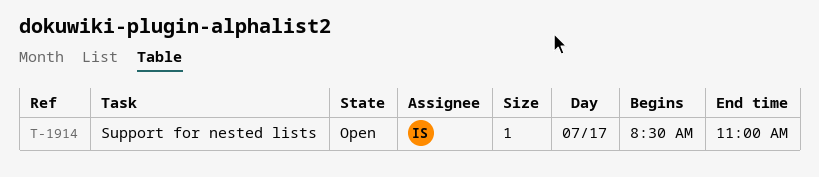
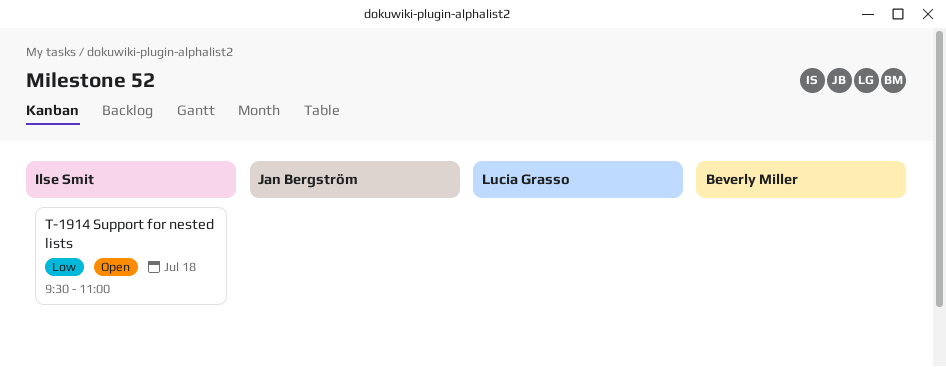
T-1914, day: Jul 17 -> Jul 18
T-1914, begins: 08:30 -> 09:30

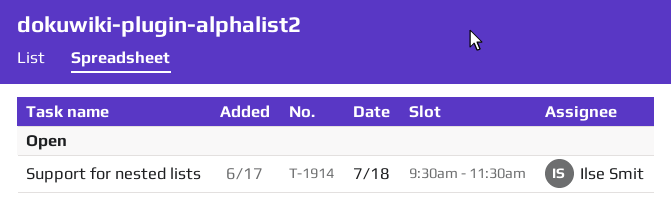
T-1914, ends: 11:00 -> 11:30

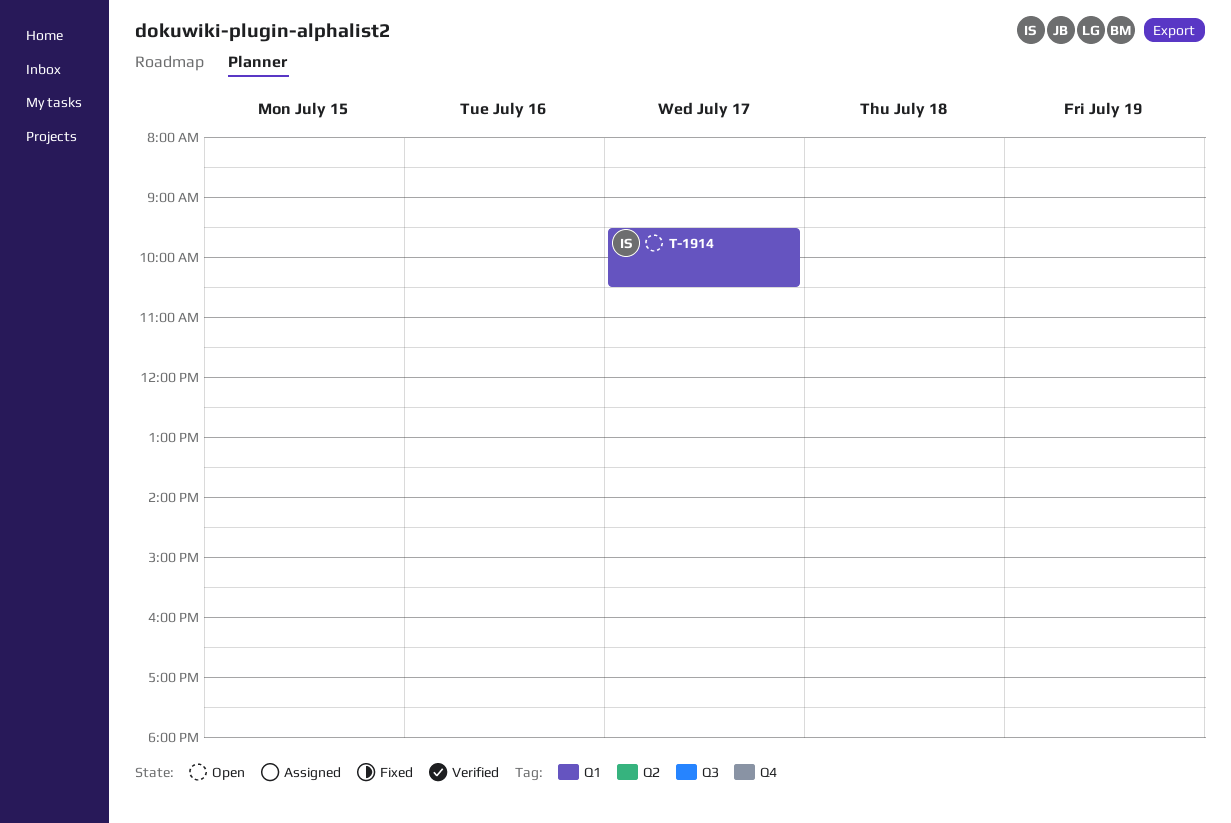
T-1914, day: Jul 18 -> Jul 17
T-1914, ends: 11:30 -> 10:30

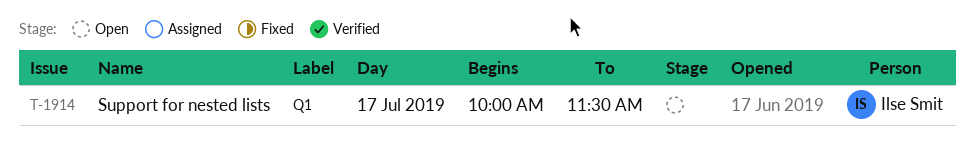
T-1914, begins: 09:30 -> 10:00
T-1914, ends: 10:30 -> 11:30

